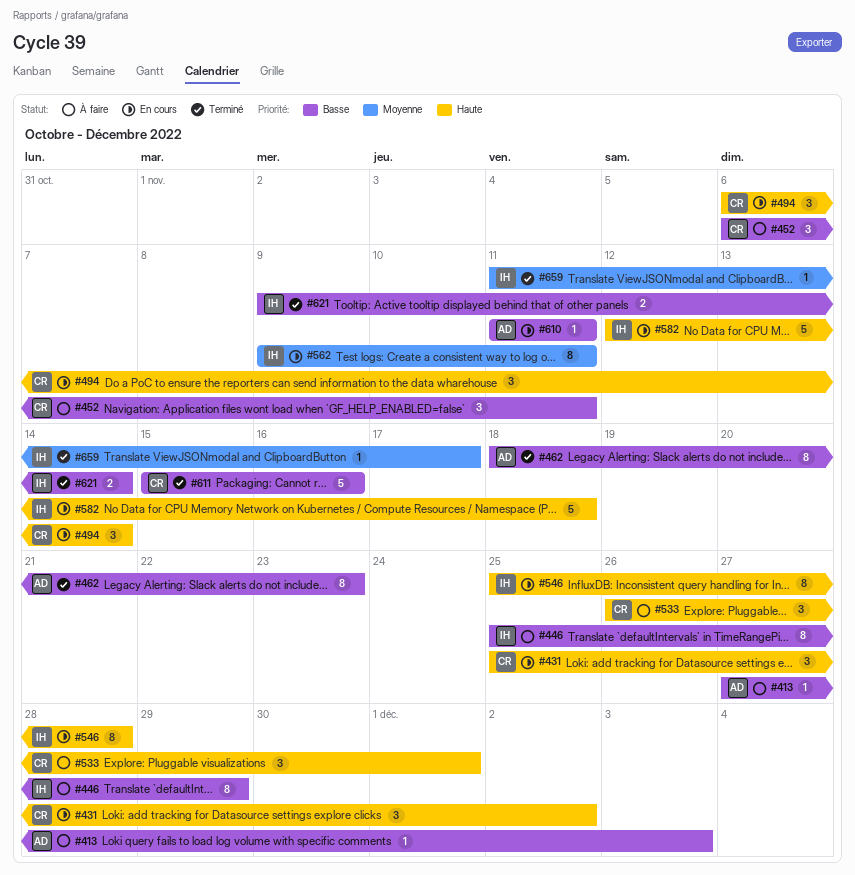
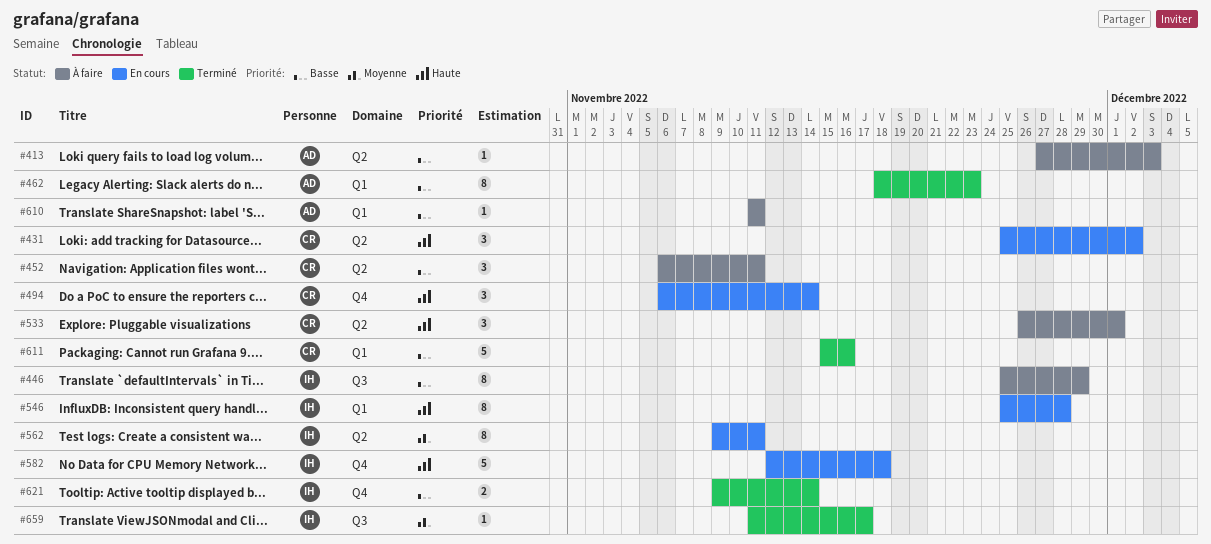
#610, status: En cours -> À faire

